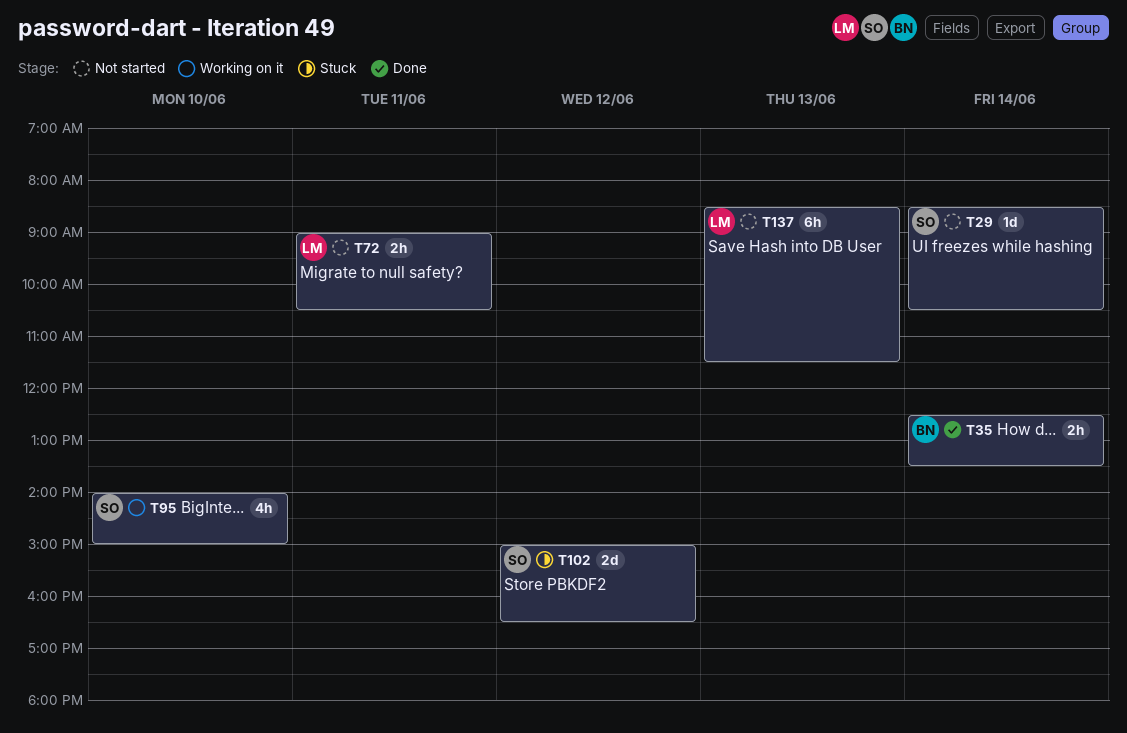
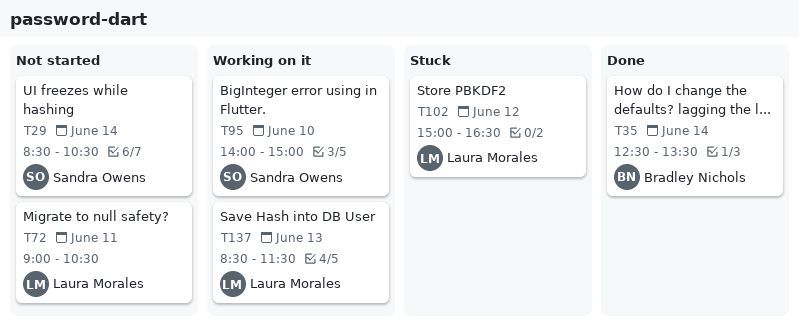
T102, owner: Sandra Owens -> Laura Morales
T137, status: Not started -> Working on it

